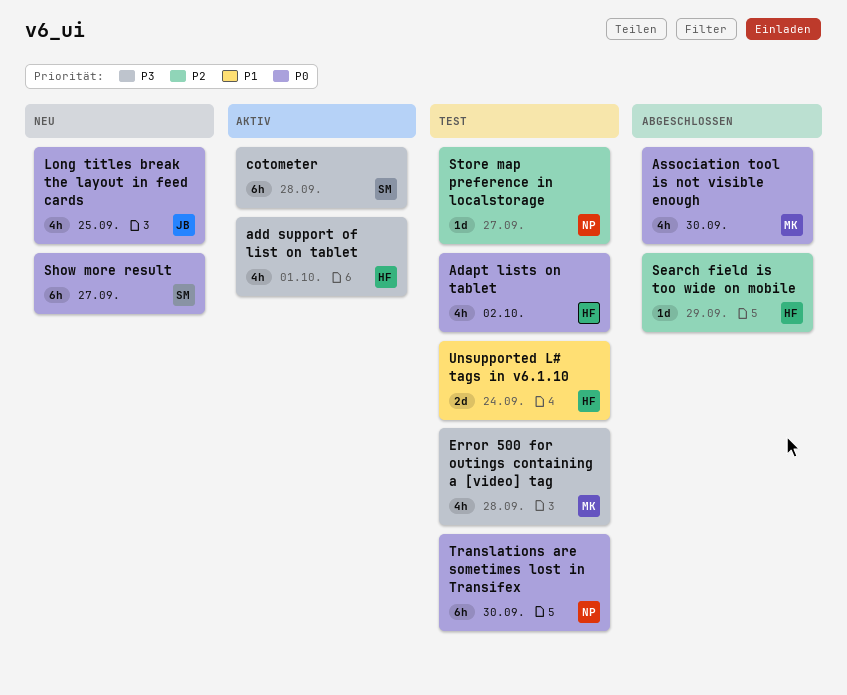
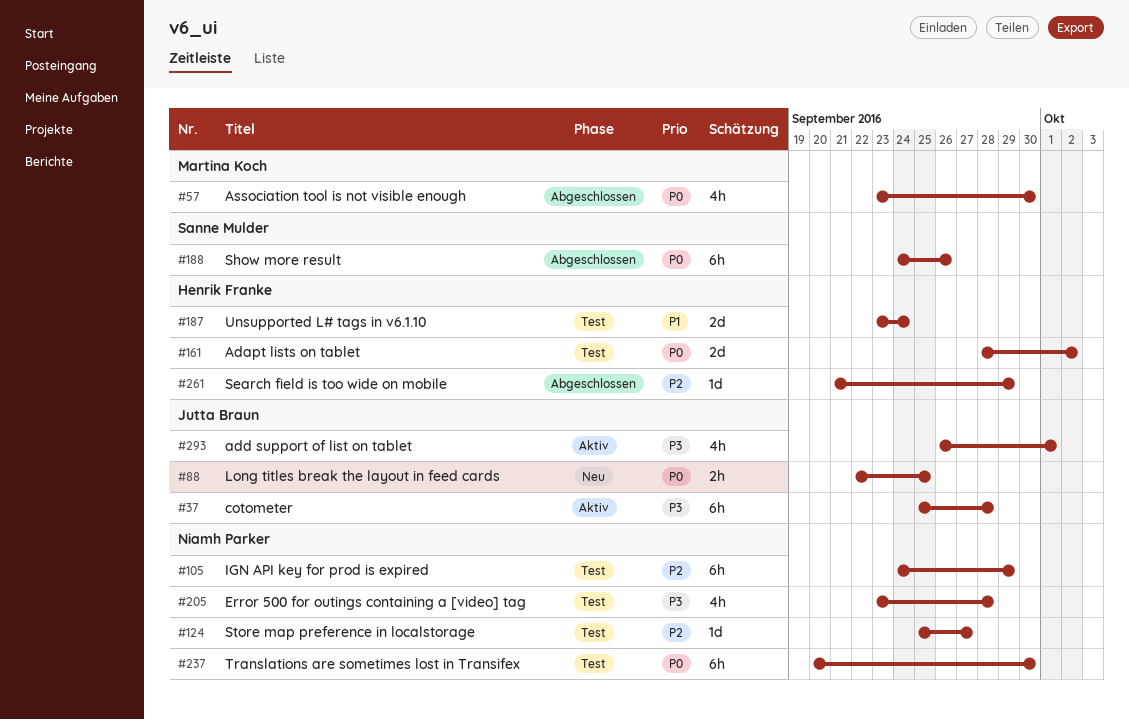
Adapt lists on tablet, estimate: 4h -> 2d
add support of list on tablet, owner: Henrik Franke -> Jutta Braun
cotometer, owner: Sanne Mulder -> Jutta Braun
Error 500 for outings containing a [video] tag, owner: Martina Koch -> Niamh Parker
IGN API key for prod is expired: none -> present
Long titles break the layout in feed cards, estimate: 4h -> 2h
Show more result, status: Neu -> Abgeschlossen
Show more result, due: Sep 27 -> Sep 26

